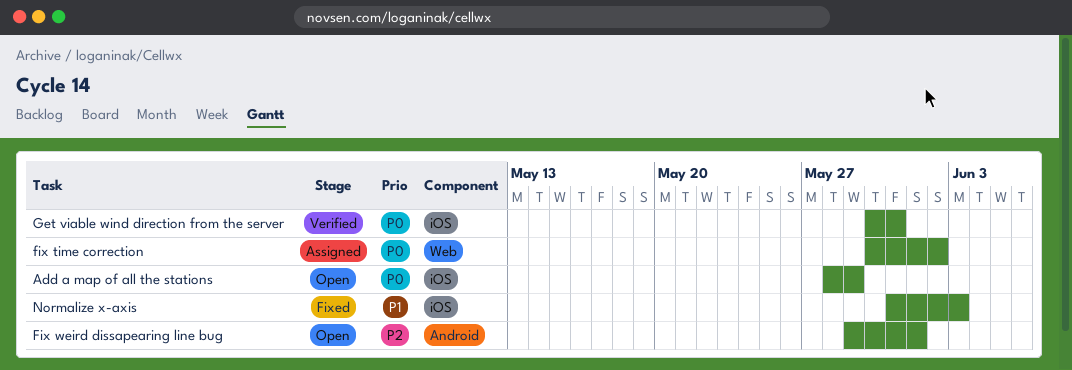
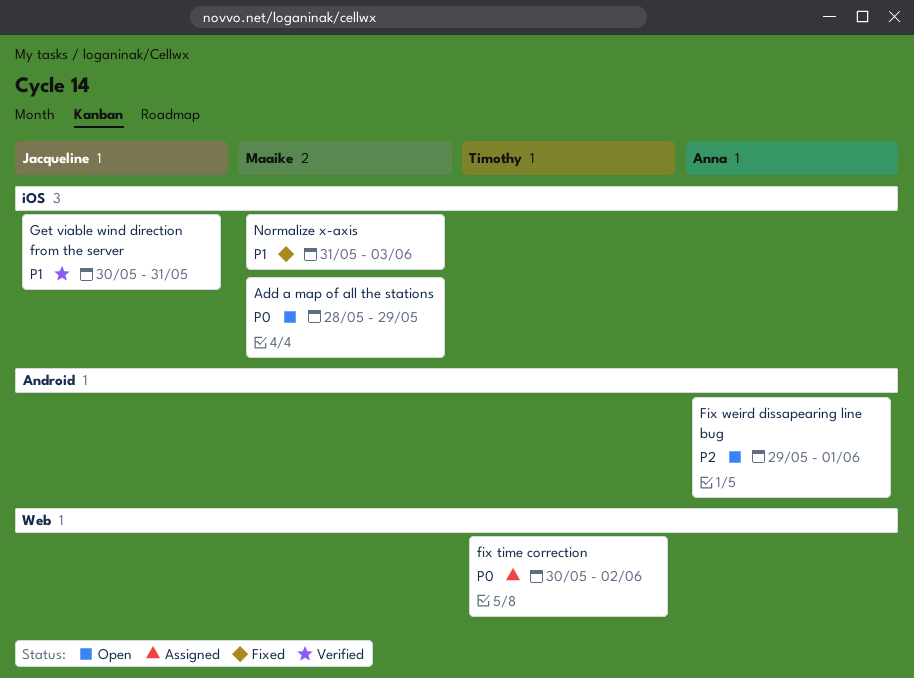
Get viable wind direction from the server, priority: P0 -> P1

